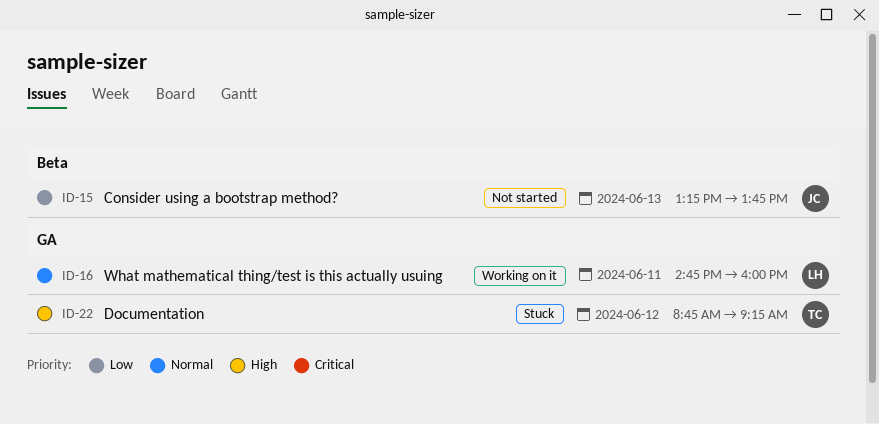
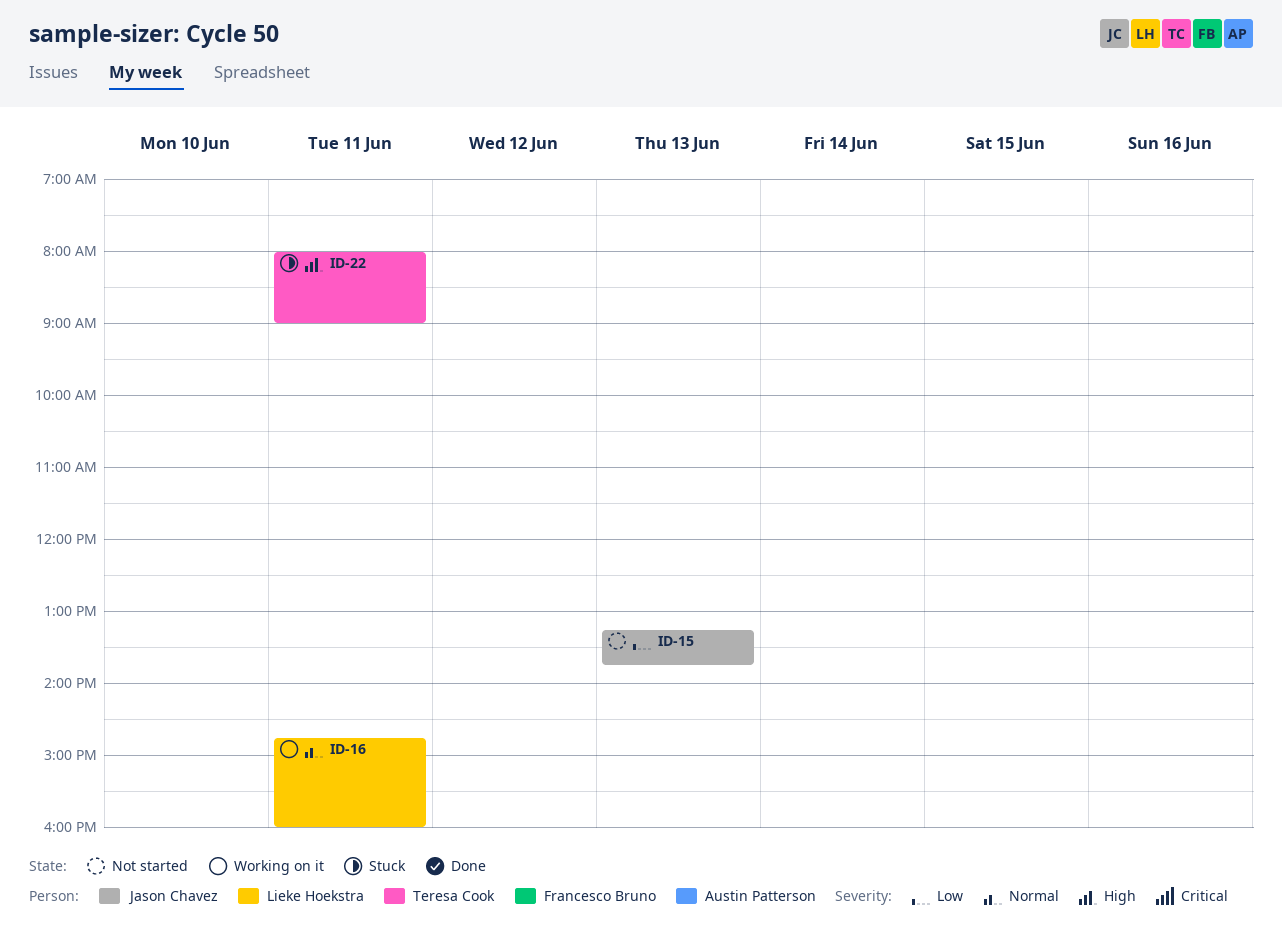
ID-22, day: Jun 12 -> Jun 11
ID-22, begins: 08:45 -> 08:00
ID-22, ends: 09:15 -> 09:00

